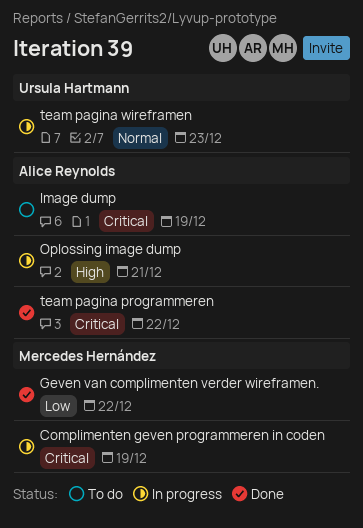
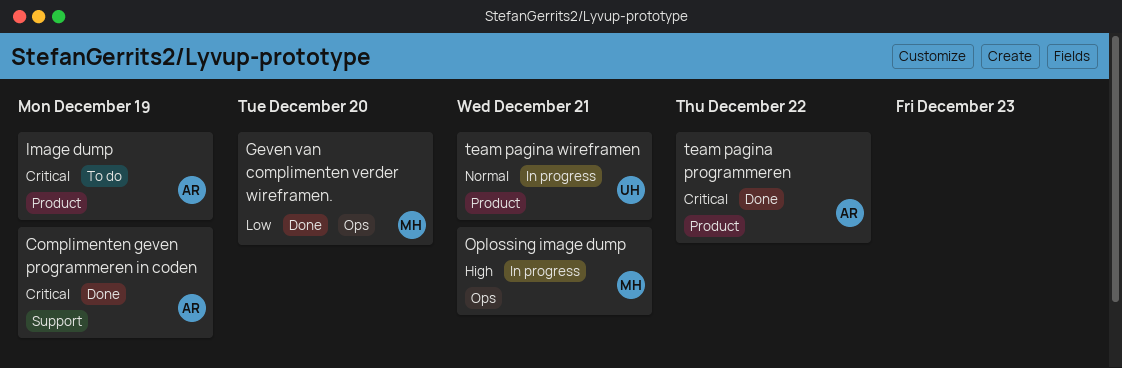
Complimenten geven programmeren in coden, status: In progress -> Done
Complimenten geven programmeren in coden, owner: Mercedes Hernández -> Alice Reynolds
Geven van complimenten verder wireframen., due: Dec 22 -> Dec 20
Oplossing image dump, owner: Alice Reynolds -> Mercedes Hernández
team pagina wireframen, due: Dec 23 -> Dec 21

